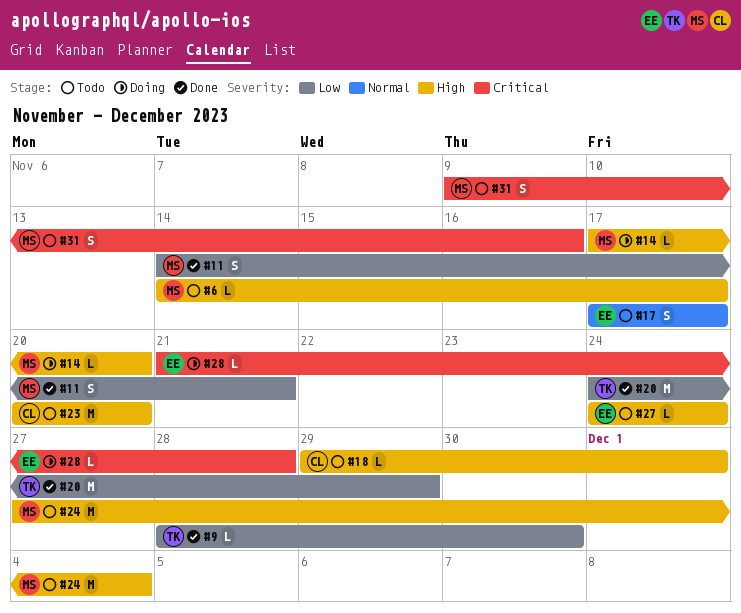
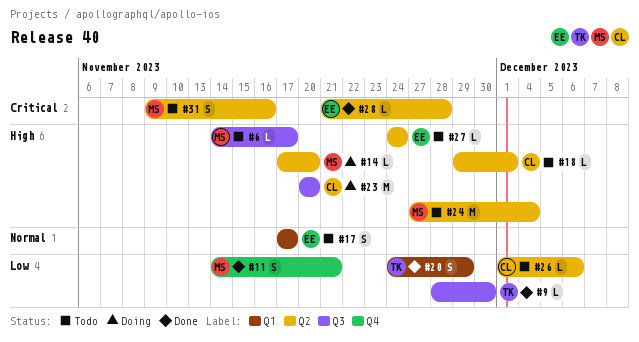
#20, estimate: M -> S
#23, status: Todo -> Doing
#26: none -> present
#28, status: Doing -> Done

